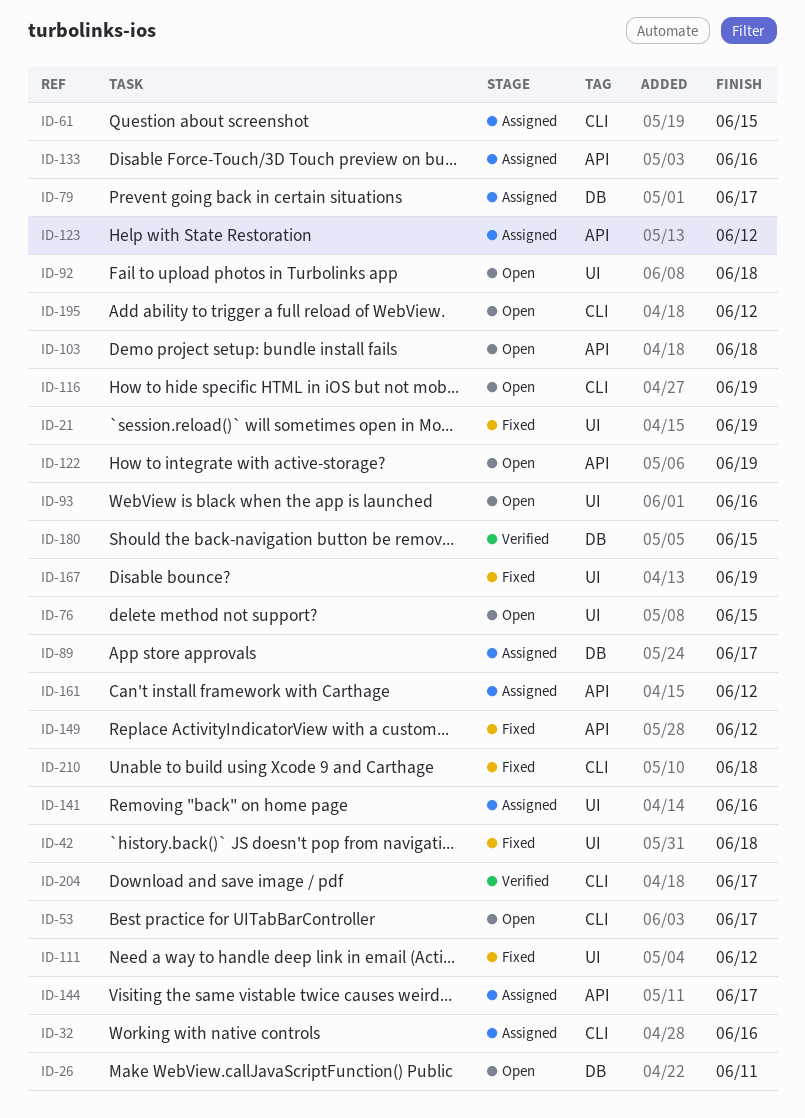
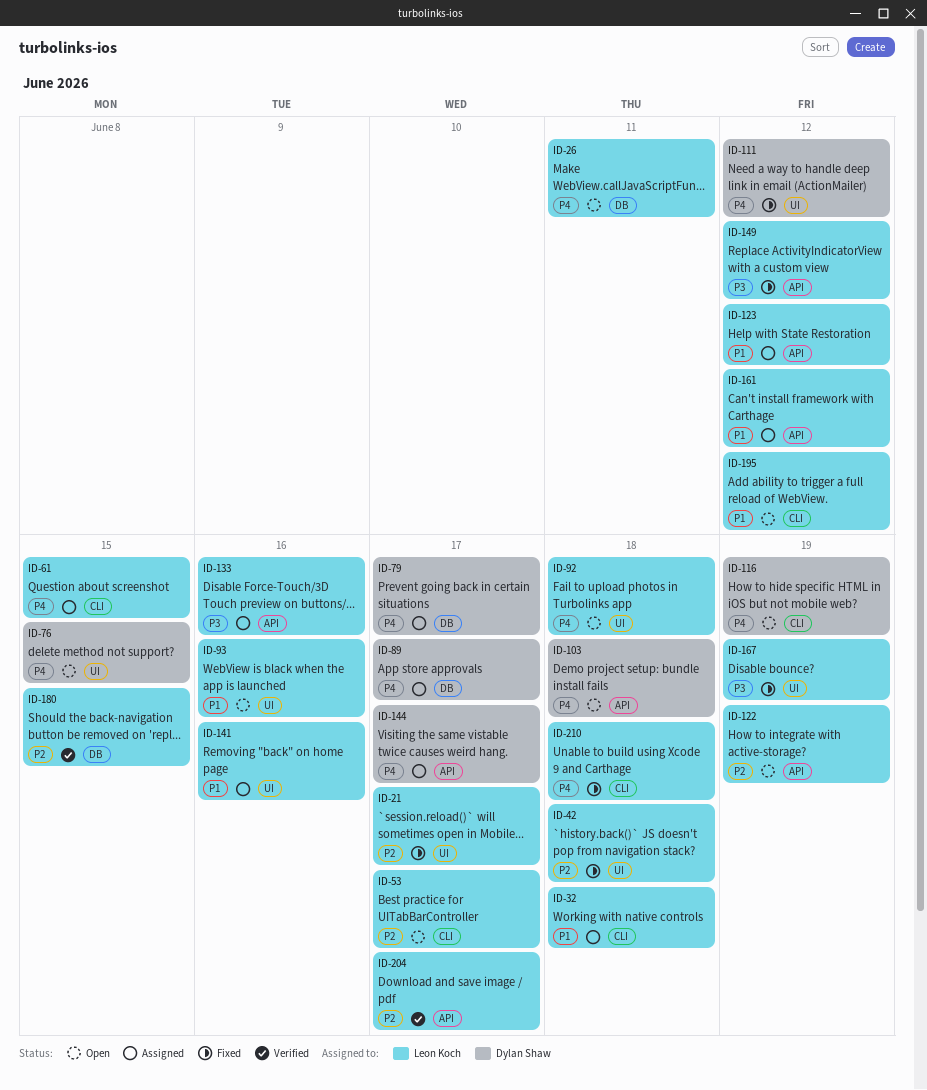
ID-21, due: Jun 19 -> Jun 17
ID-32, due: Jun 16 -> Jun 18
ID-204, label: CLI -> API

